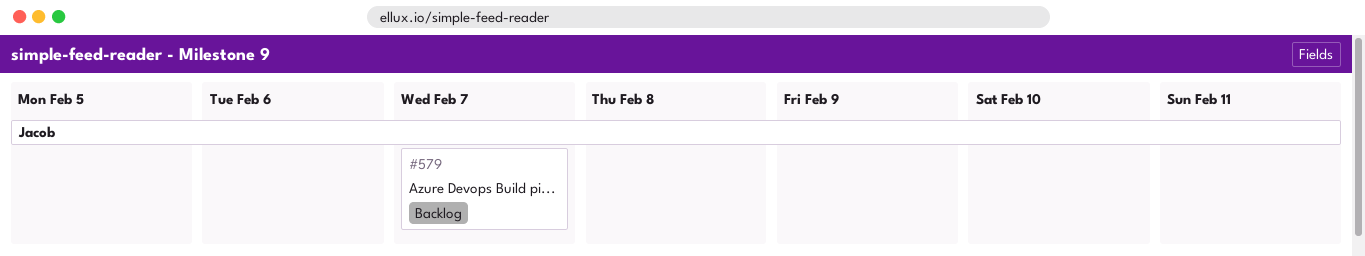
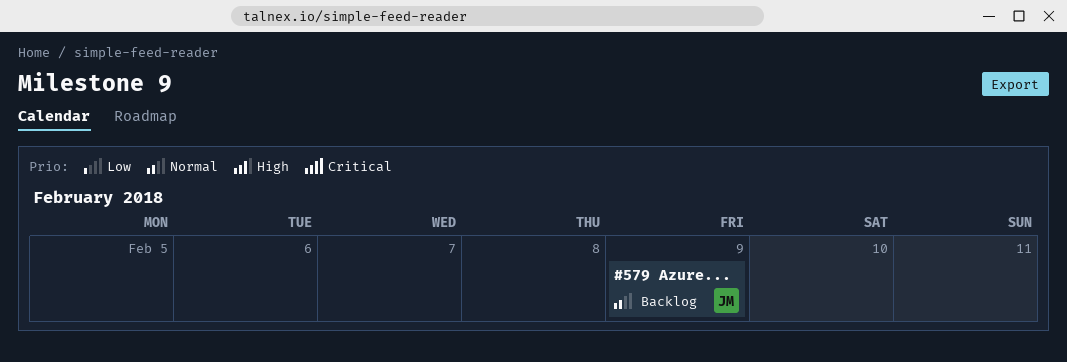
#579, due: Feb 7 -> Feb 9

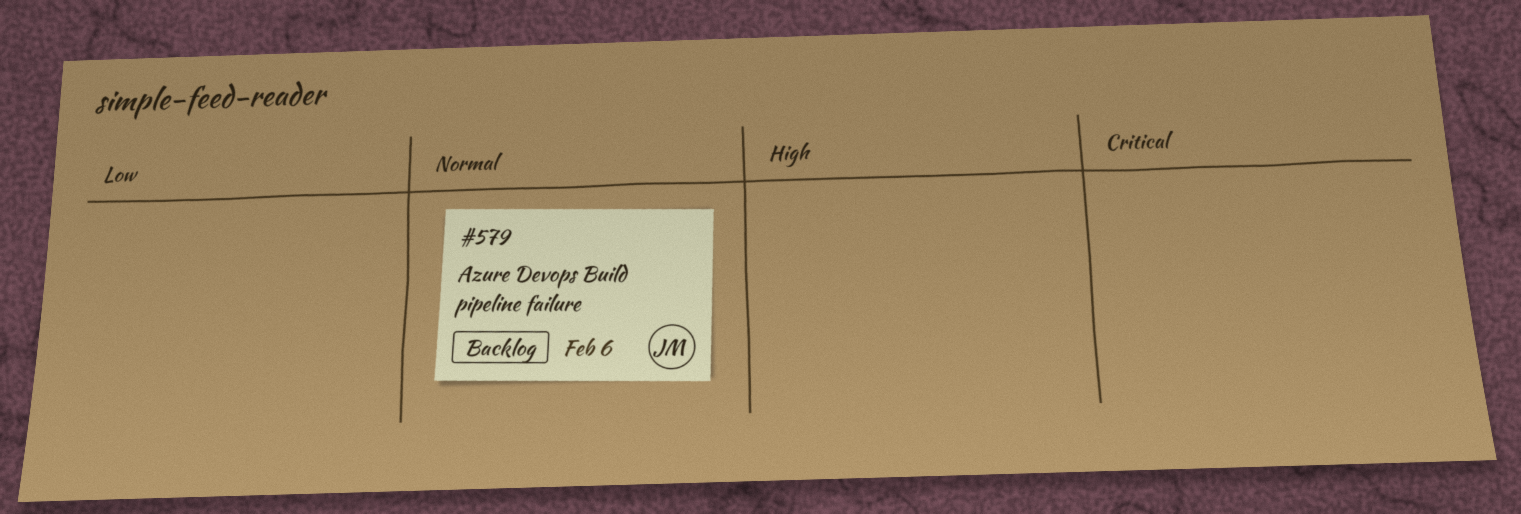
#579, due: Feb 9 -> Feb 6

